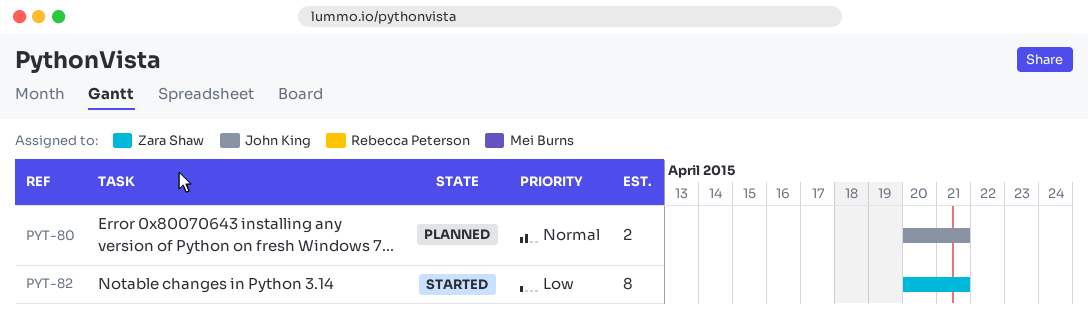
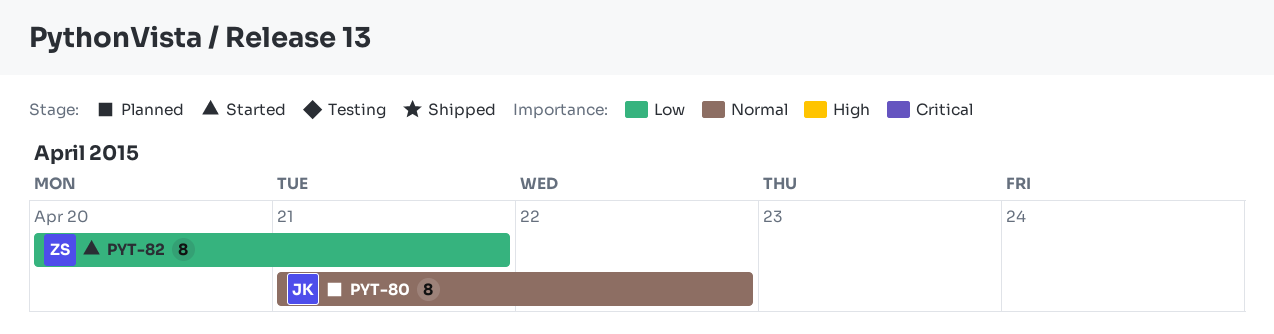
PYT-80, estimate: 2 -> 8
PYT-80, start: Apr 20 -> Apr 21
PYT-80, due: Apr 21 -> Apr 22

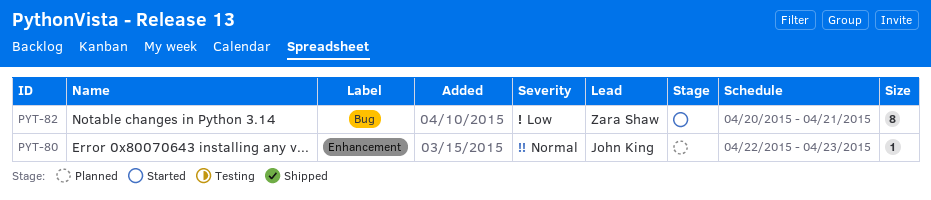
PYT-80, estimate: 8 -> 1
PYT-80, start: Apr 21 -> Apr 22
PYT-80, due: Apr 22 -> Apr 23

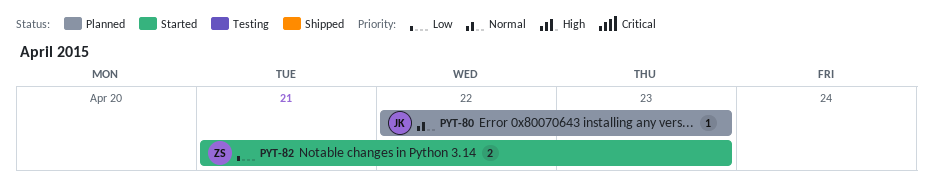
PYT-82, estimate: 8 -> 2
PYT-82, start: Apr 20 -> Apr 21
PYT-82, due: Apr 21 -> Apr 23

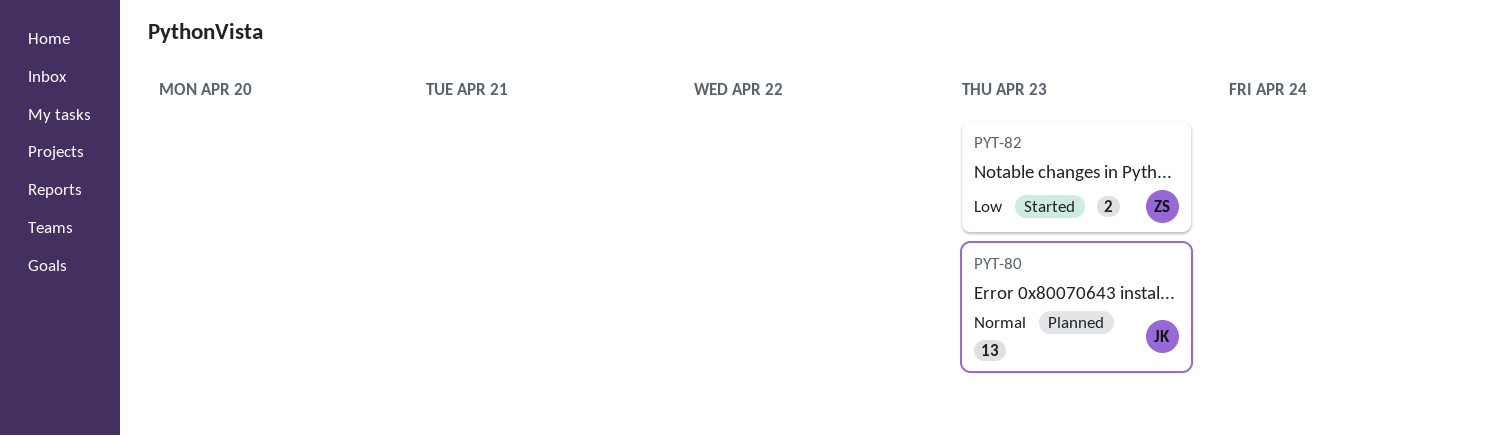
PYT-80, estimate: 1 -> 13

